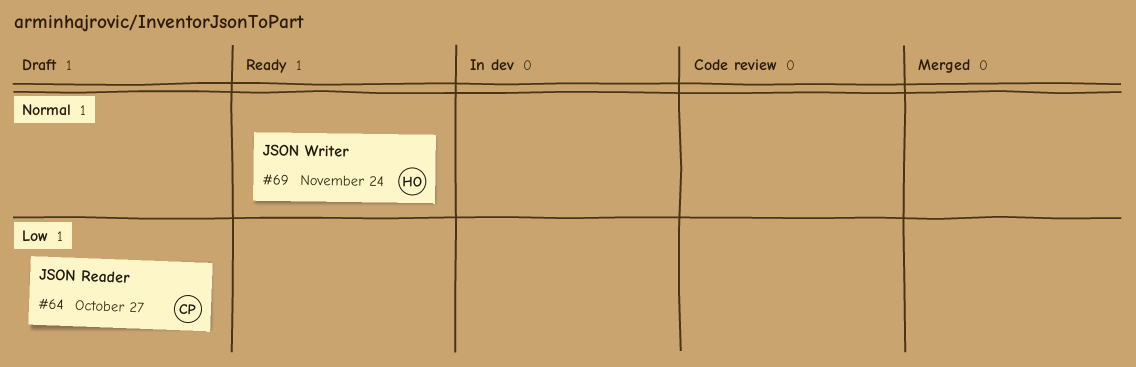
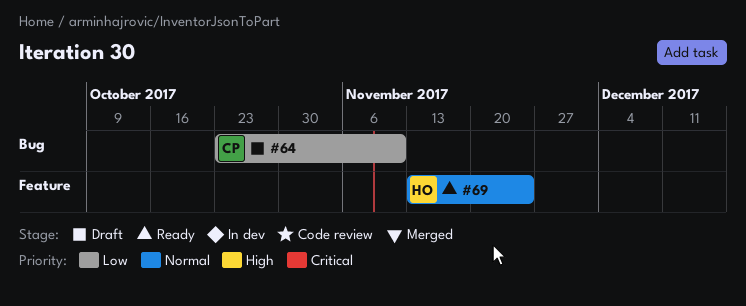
#64, due: Oct 27 -> Nov 10

